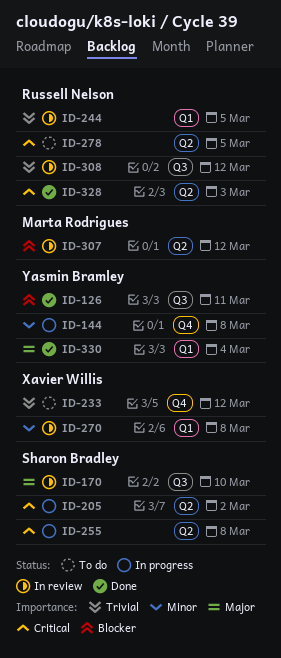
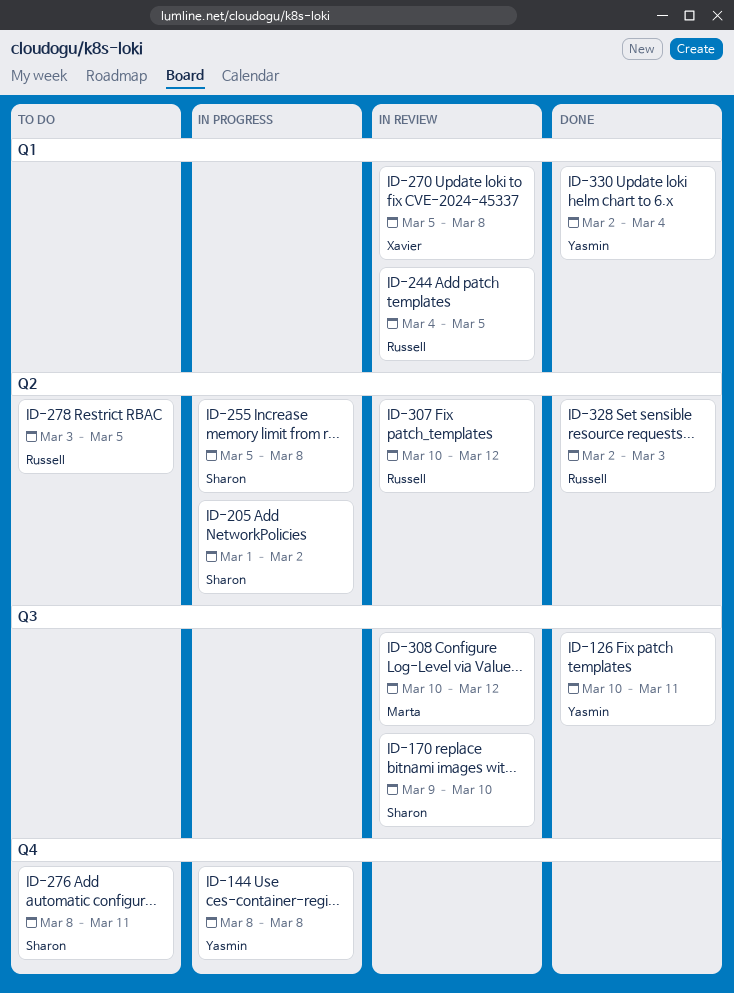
ID-233: present -> none
ID-276: none -> present
ID-307, owner: Marta Rodrigues -> Russell Nelson
ID-308, owner: Russell Nelson -> Marta Rodrigues

